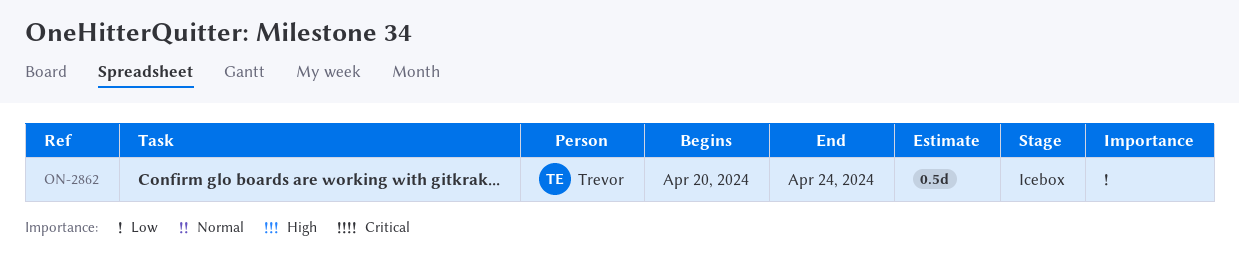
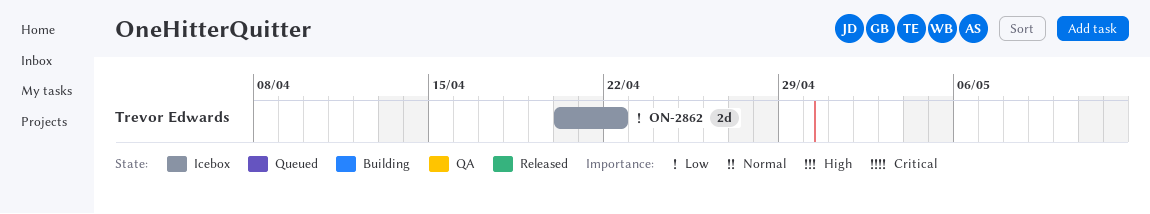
ON-2862, estimate: 0.5d -> 2d
ON-2862, due: Apr 24 -> Apr 22

